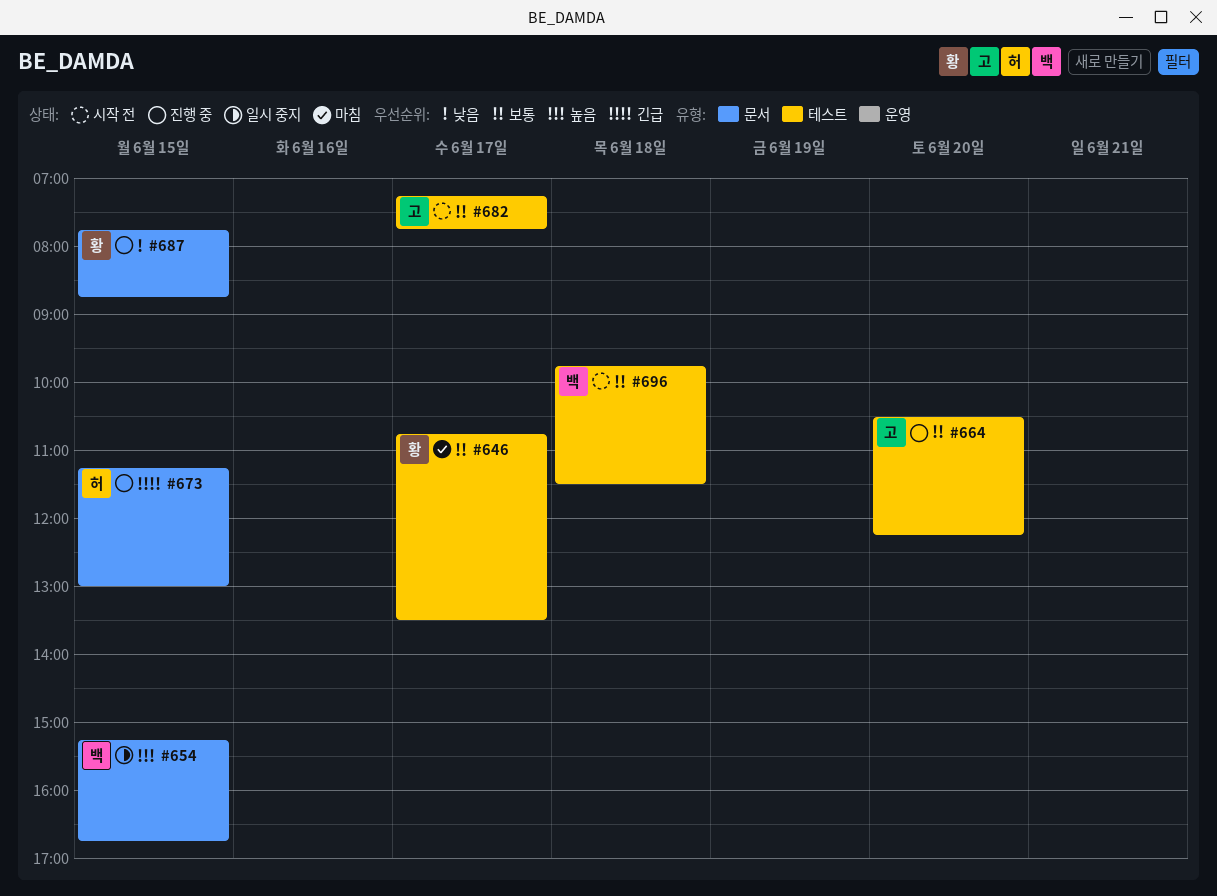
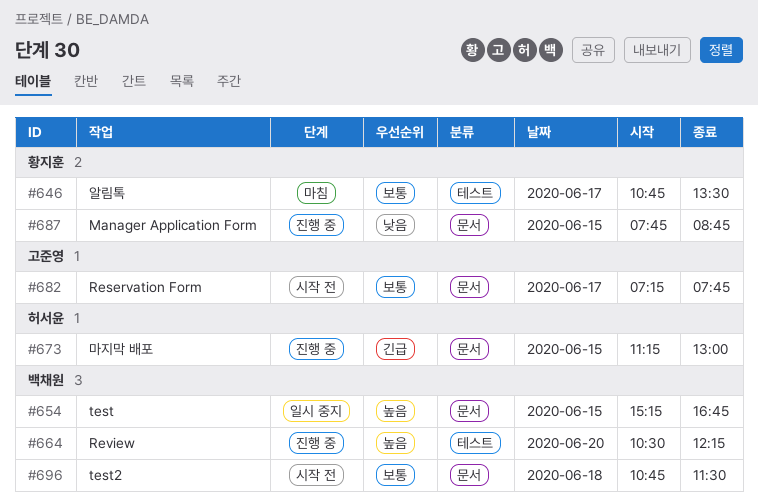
#664, owner: 고준영 -> 백채원
#664, priority: 보통 -> 높음
#682, label: 테스트 -> 문서
#696, label: 테스트 -> 문서
#696, begins: 09:45 -> 10:45

